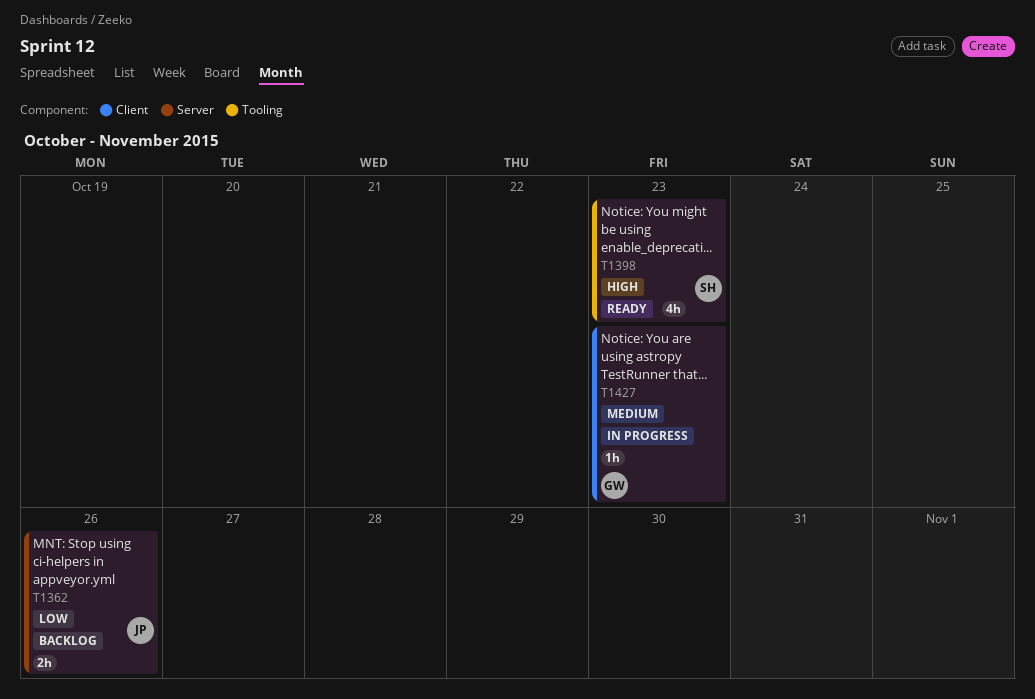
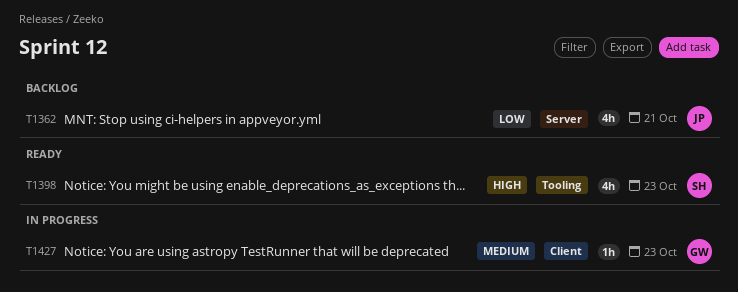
T1362, estimate: 2h -> 4h
T1362, due: Oct 26 -> Oct 21

